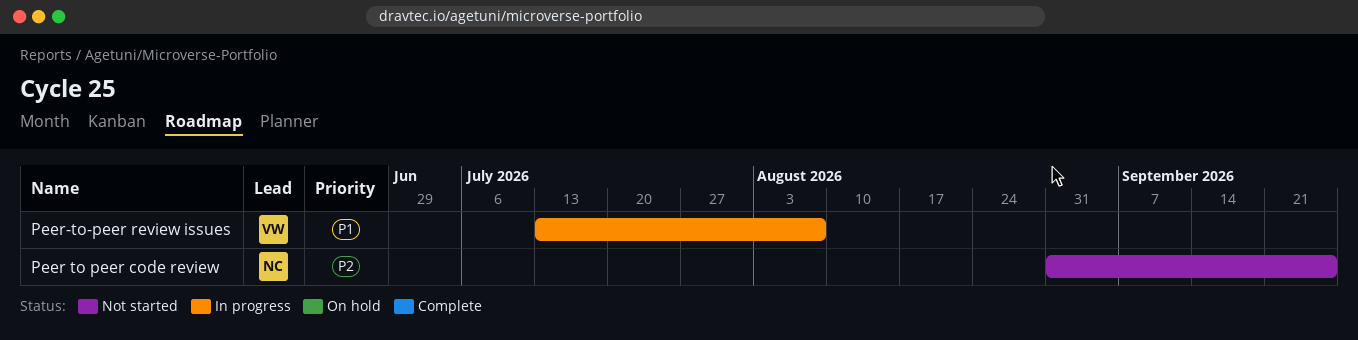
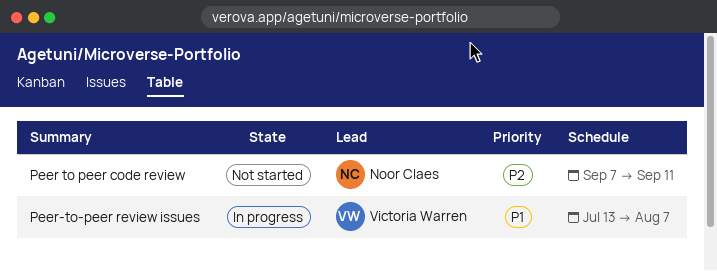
Peer to peer code review, start: Aug 31 -> Sep 7
Peer to peer code review, due: Sep 25 -> Sep 11

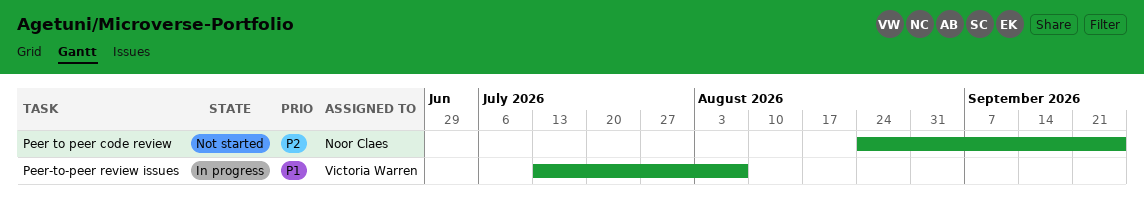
Peer to peer code review, start: Sep 7 -> Aug 24
Peer to peer code review, due: Sep 11 -> Sep 25

